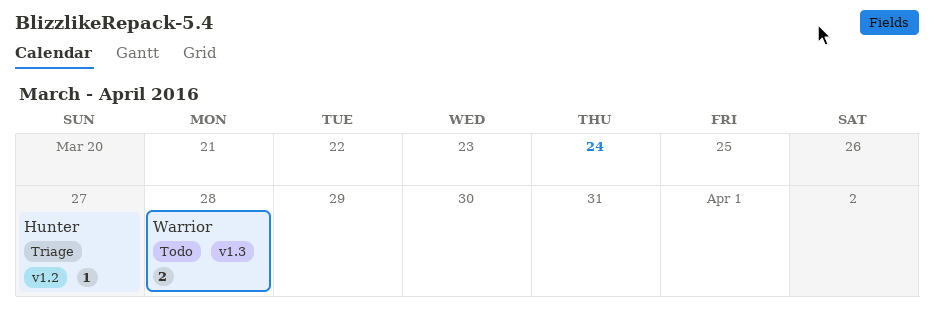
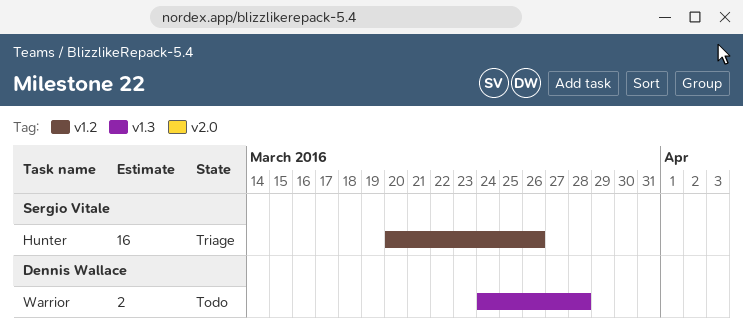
Hunter, estimate: 1 -> 16
Hunter, due: Mar 27 -> Mar 26

